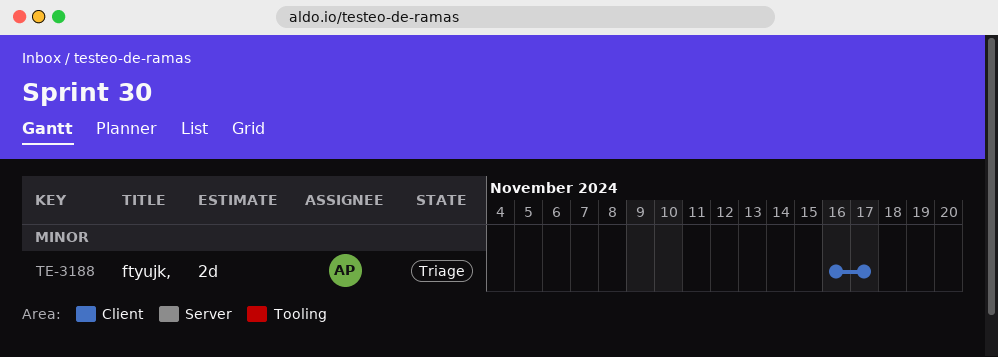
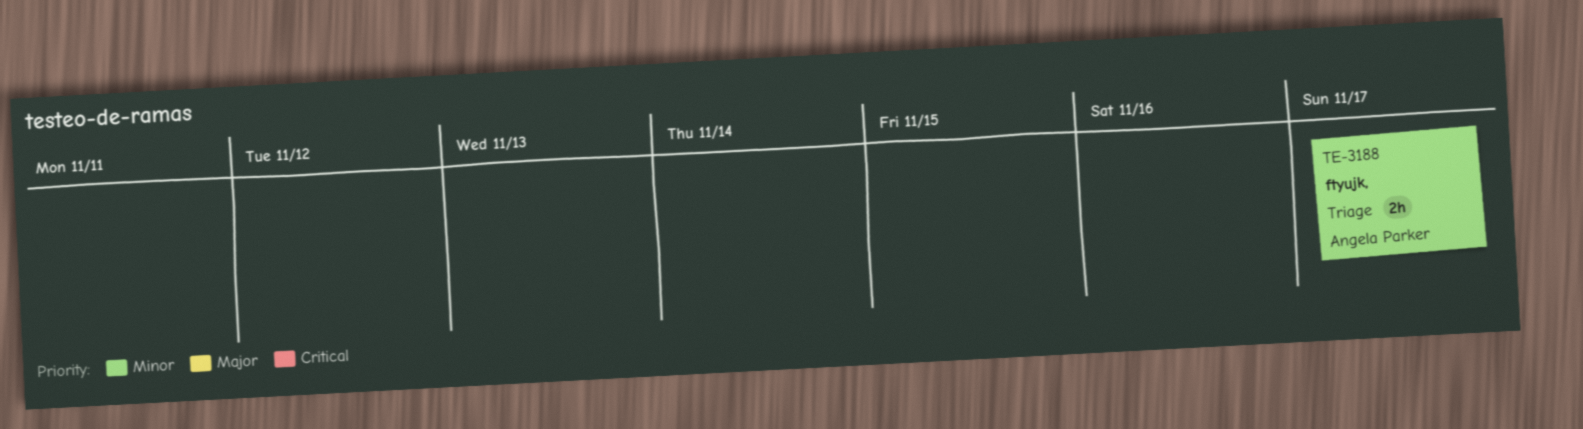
TE-3188, estimate: 2d -> 2h

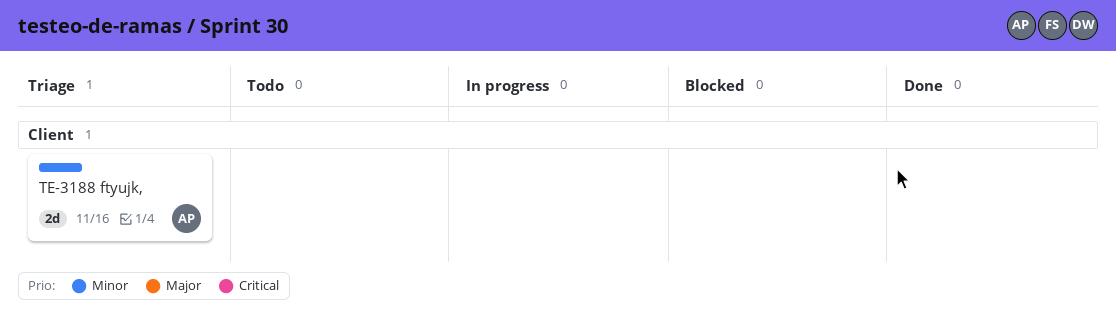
TE-3188, estimate: 2h -> 2d
TE-3188, due: Nov 17 -> Nov 16

